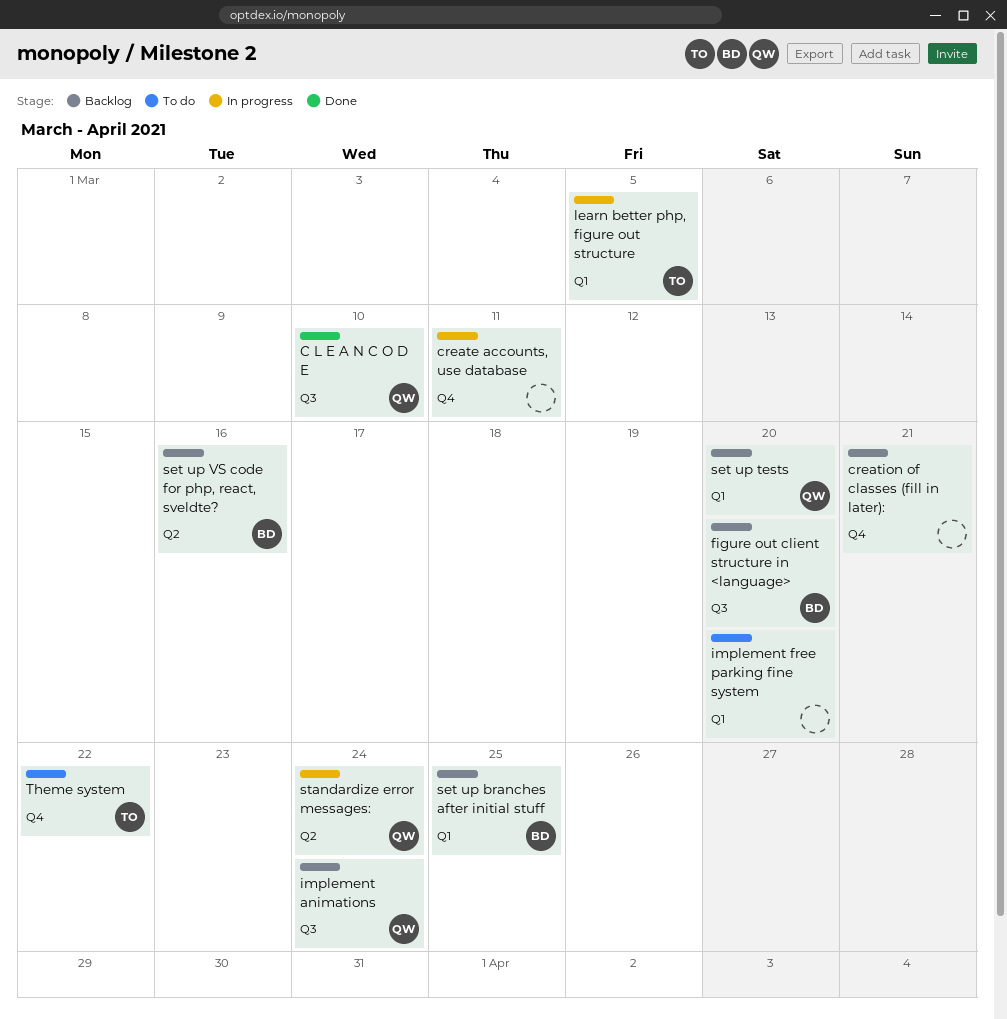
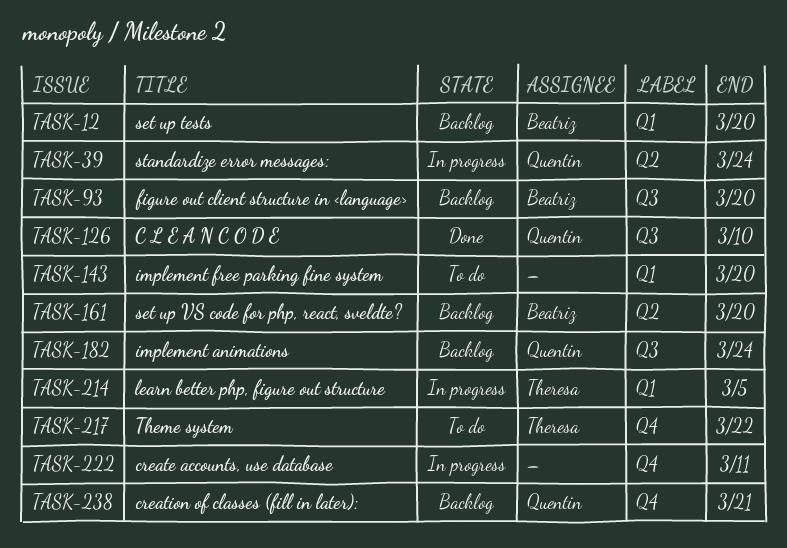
creation of classes (fill in later):, owner: none -> Quentin
set up branches after initial stuff: present -> none
set up tests, owner: Quentin -> Beatriz
set up VS code for php, react, sveldte?, due: Mar 16 -> Mar 20

